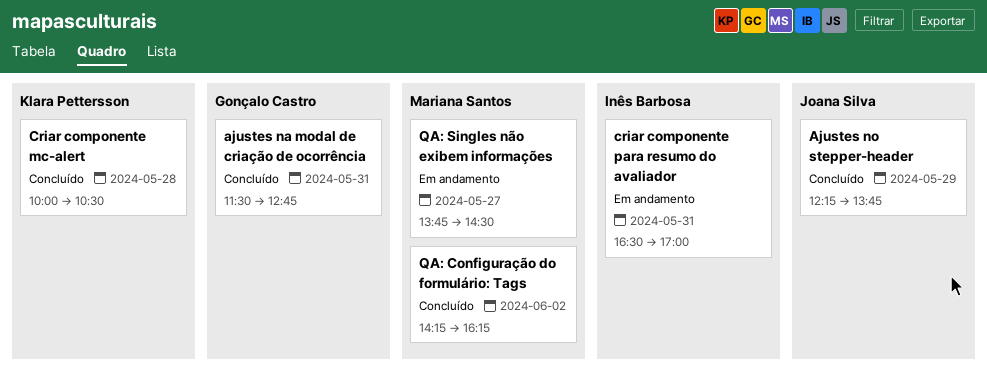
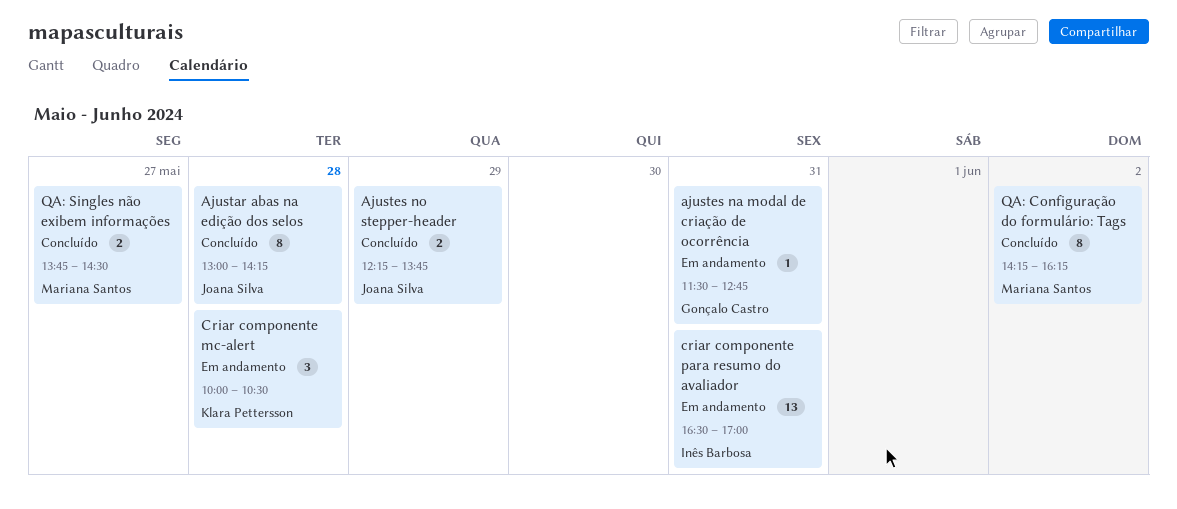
Ajustar abas na edição dos selos: none -> present
ajustes na modal de criação de ocorrência, status: Concluído -> Em andamento
Criar componente mc-alert, status: Concluído -> Em andamento
QA: Singles não exibem informações, status: Em andamento -> Concluído

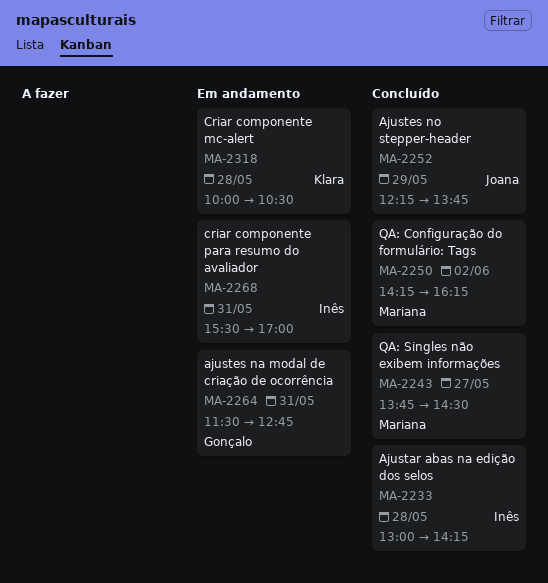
Ajustar abas na edição dos selos, owner: Joana Silva -> Inês Barbosa
criar componente para resumo do avaliador, begins: 16:30 -> 15:30

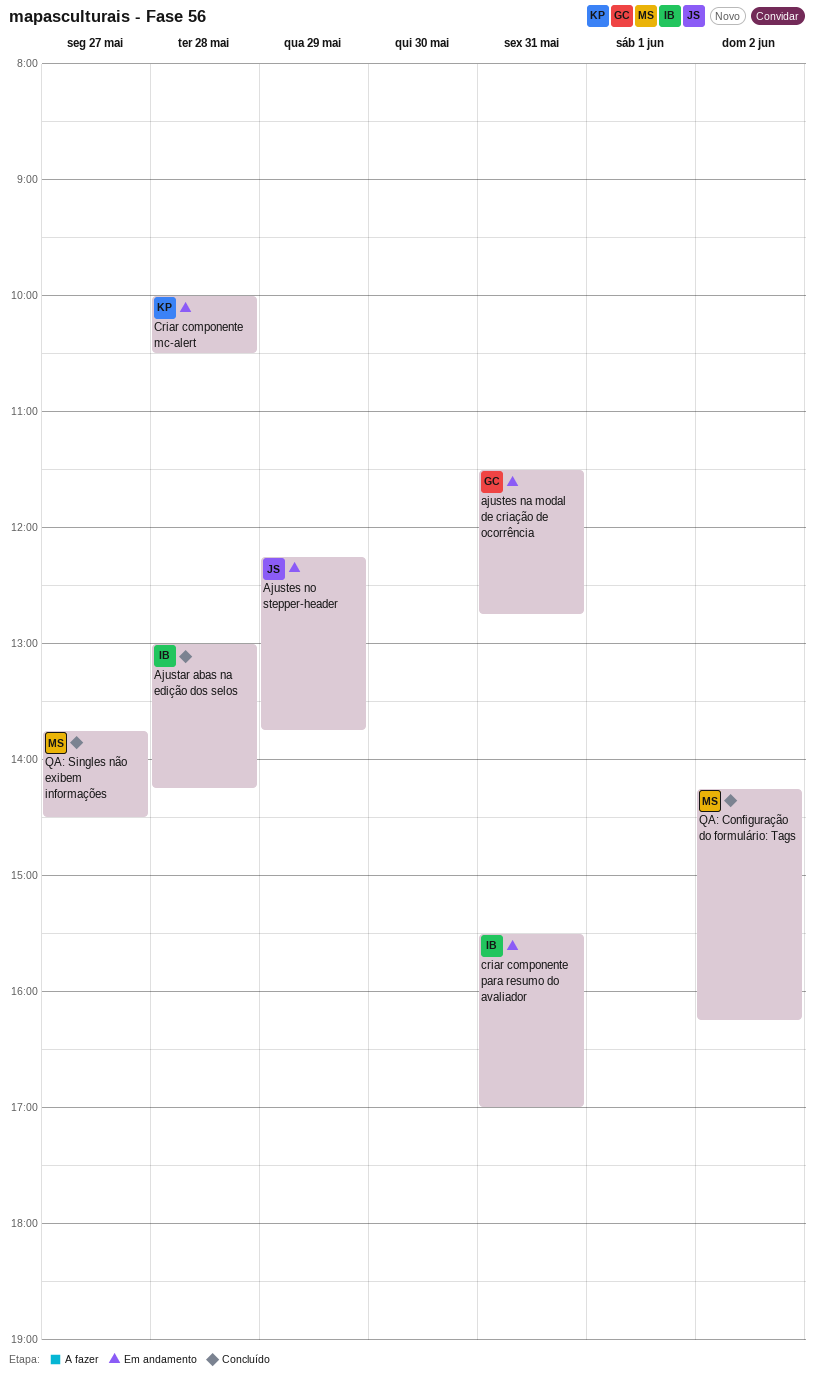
Ajustes no stepper-header, status: Concluído -> Em andamento

